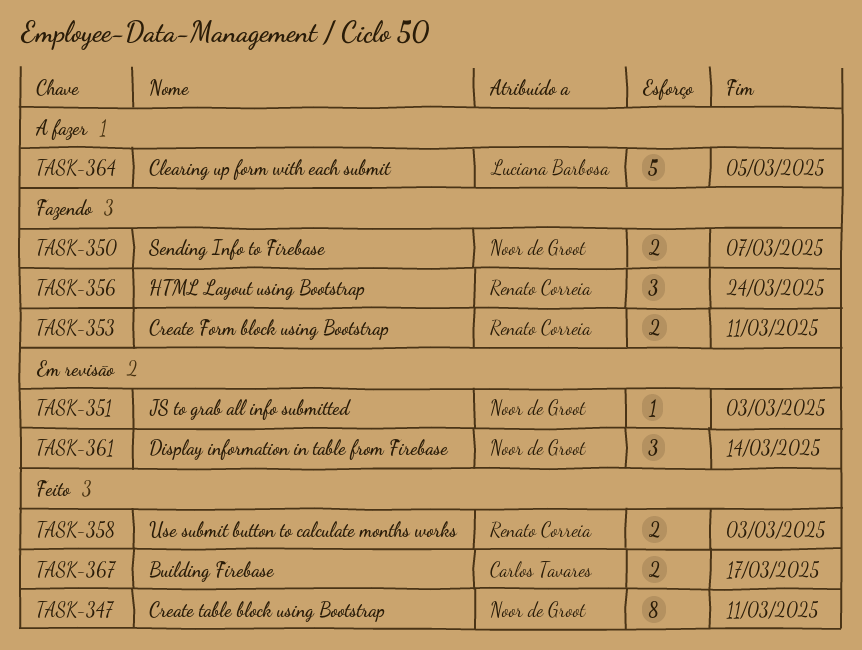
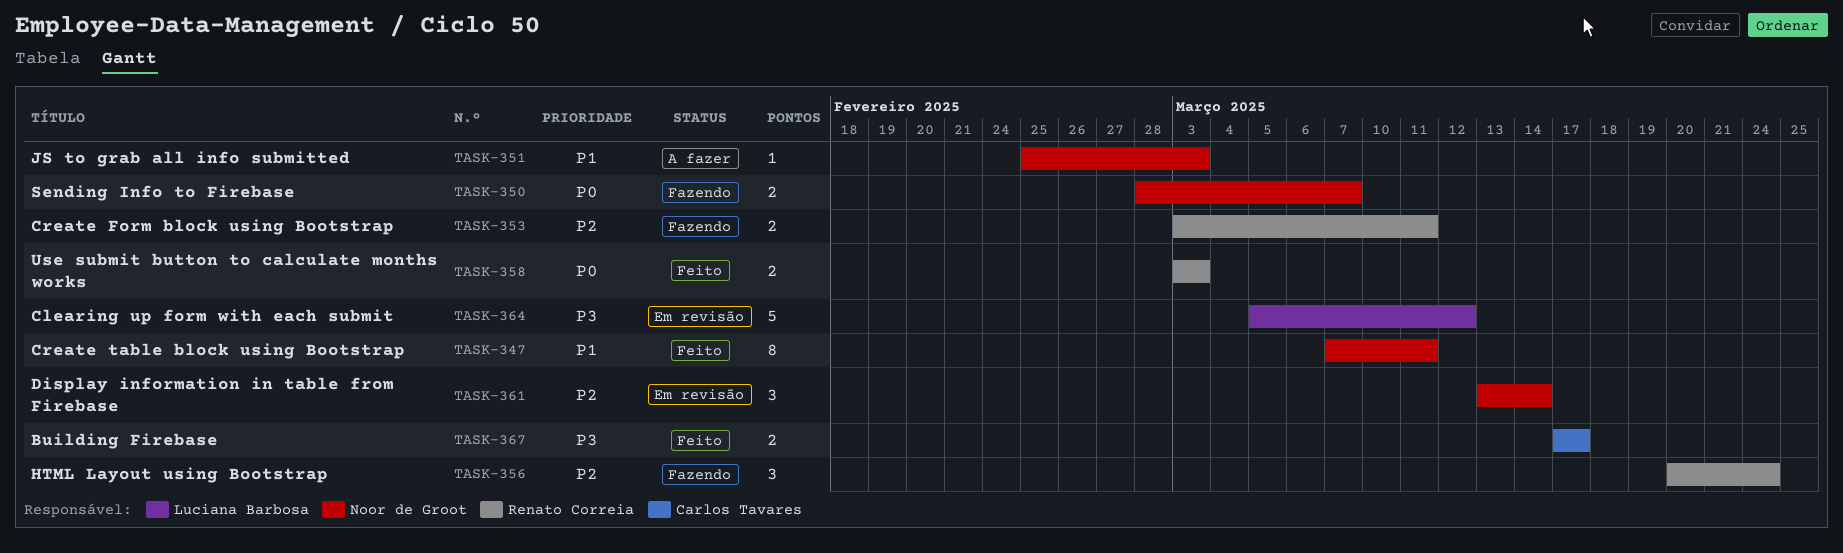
TASK-351, status: Em revisão -> A fazer
TASK-364, status: A fazer -> Em revisão
TASK-364, due: Mar 5 -> Mar 12

